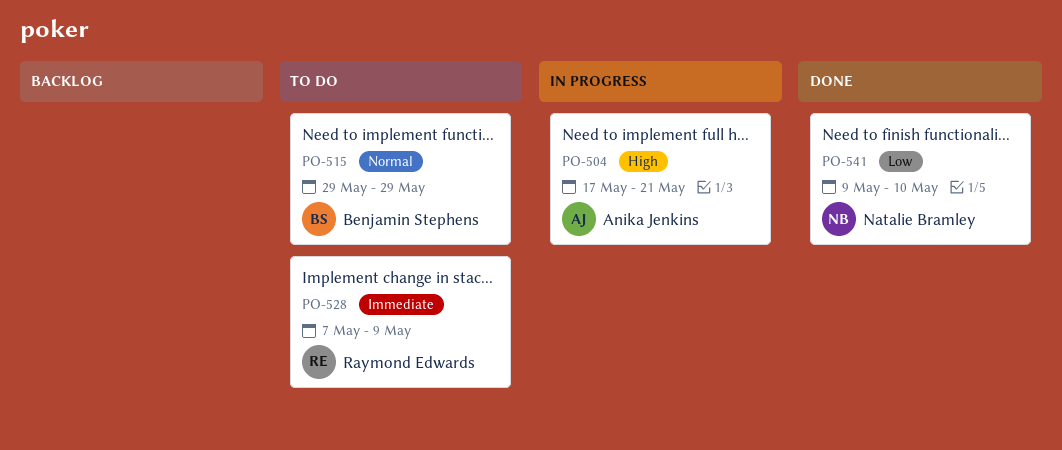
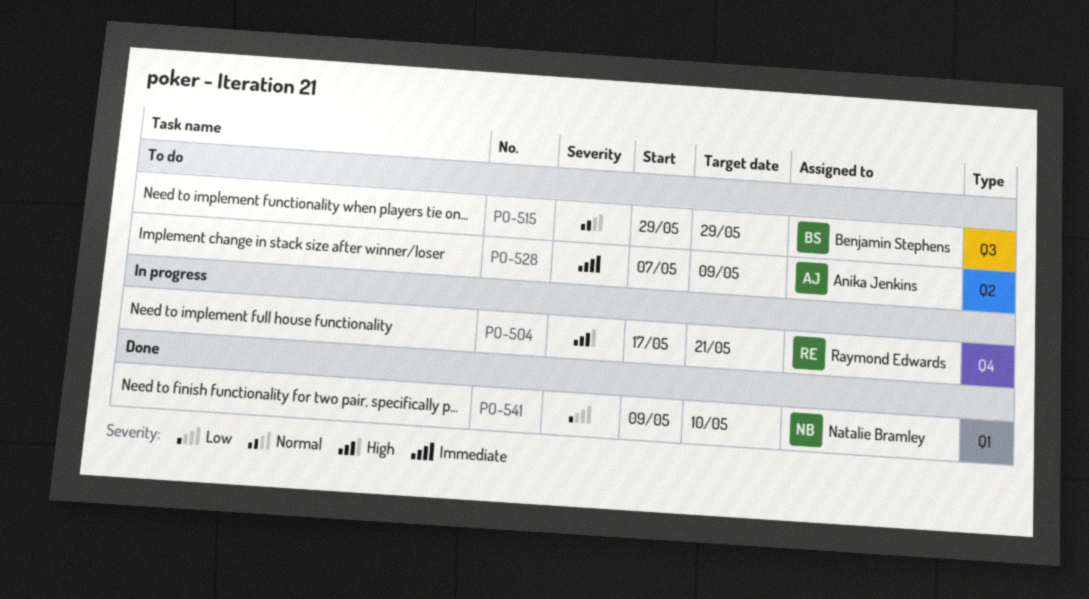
PO-504, owner: Anika Jenkins -> Raymond Edwards
PO-528, owner: Raymond Edwards -> Anika Jenkins

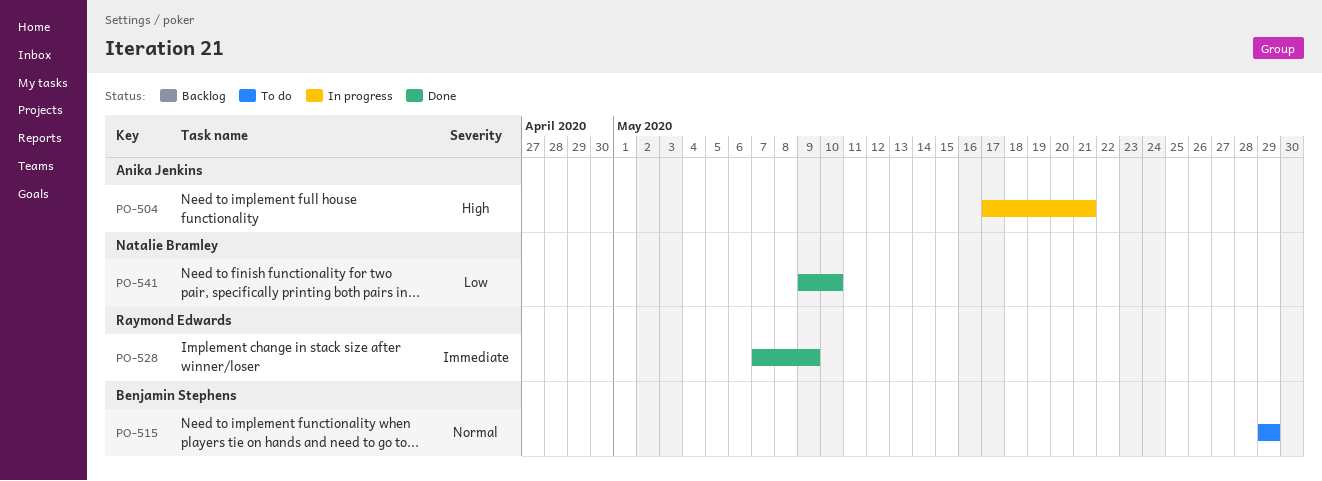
PO-504, owner: Raymond Edwards -> Anika Jenkins
PO-528, status: To do -> Done
PO-528, owner: Anika Jenkins -> Raymond Edwards

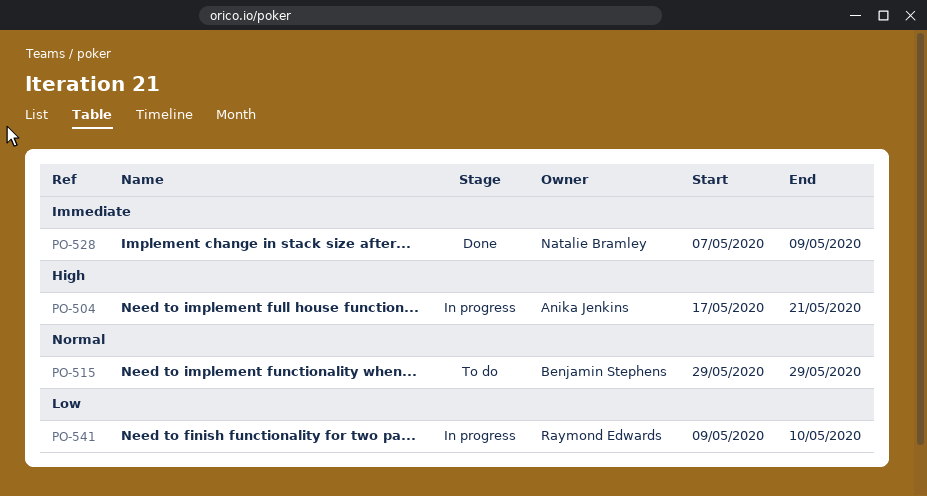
PO-528, owner: Raymond Edwards -> Natalie Bramley
PO-541, status: Done -> In progress
PO-541, owner: Natalie Bramley -> Raymond Edwards

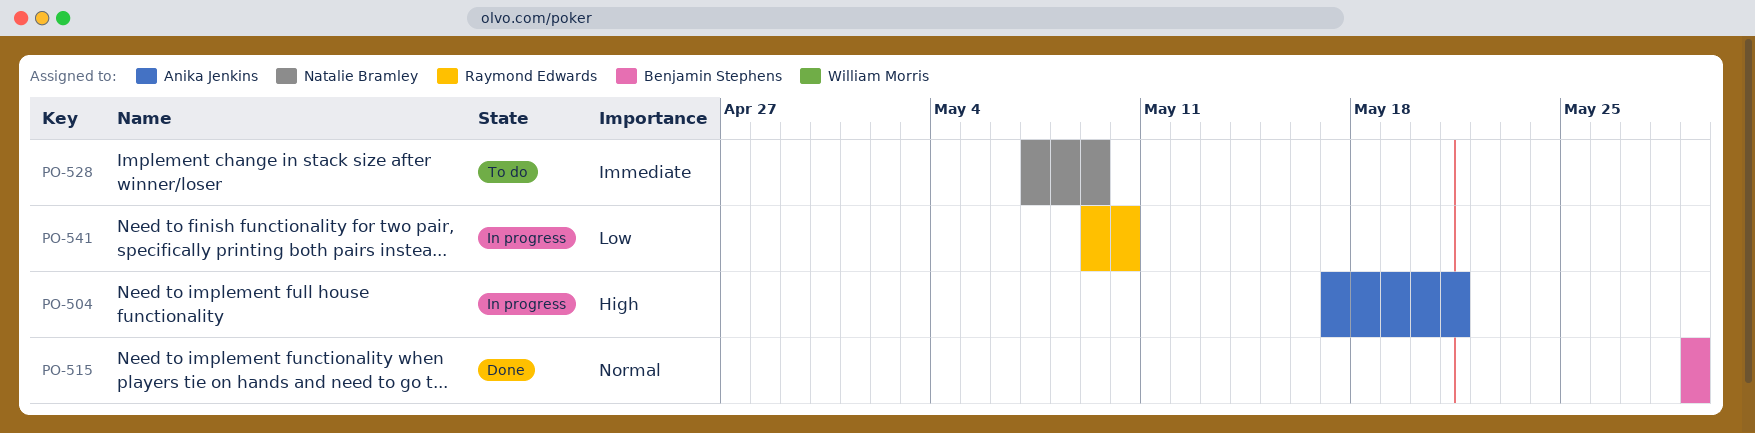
PO-515, status: To do -> Done
PO-528, status: Done -> To do

